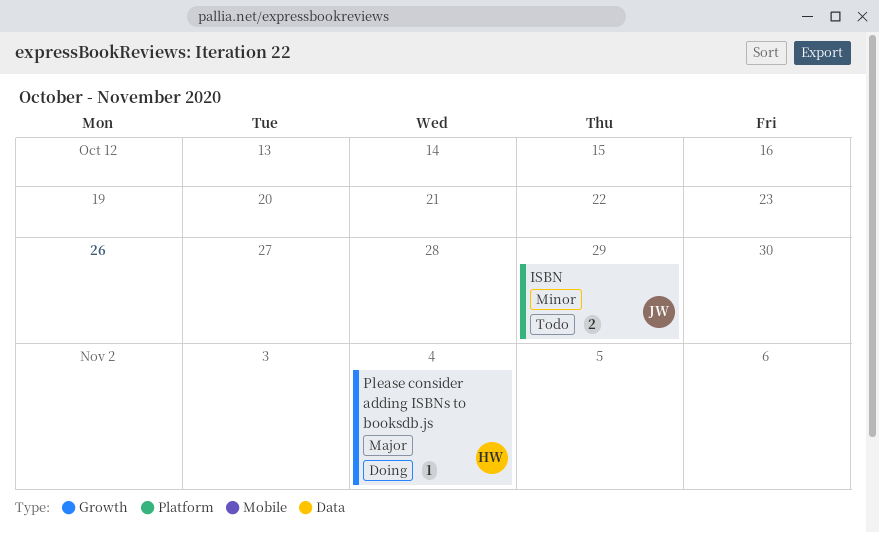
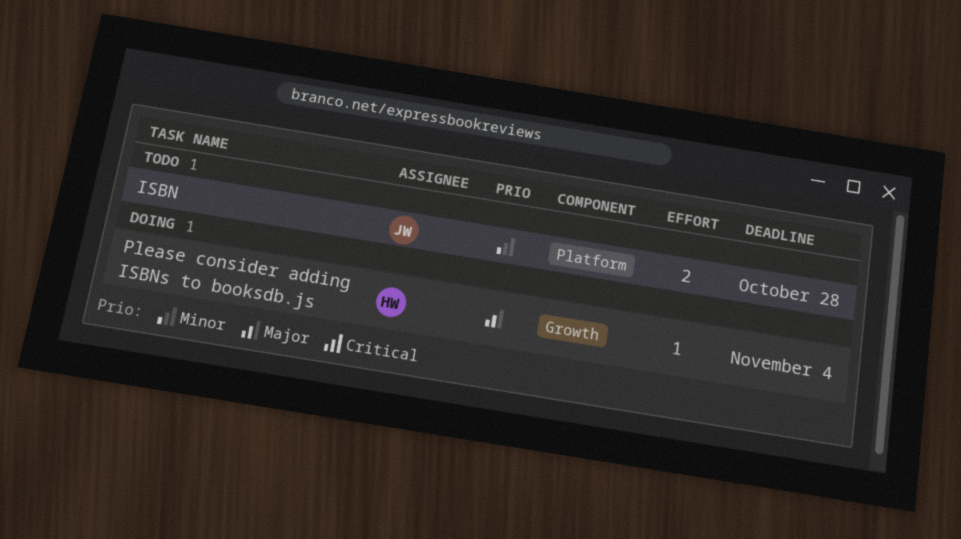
ISBN, due: Oct 29 -> Oct 28

